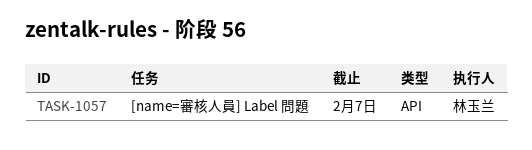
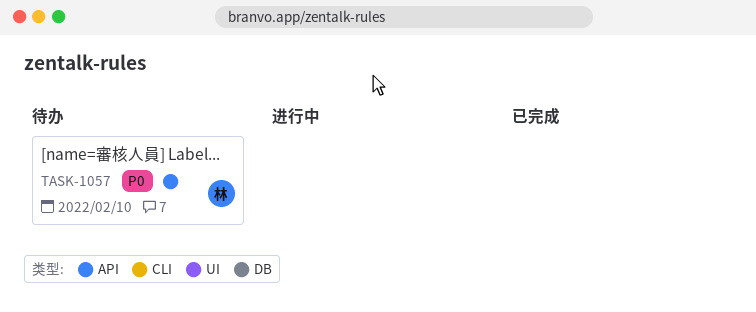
TASK-1057, due: Feb 7 -> Feb 10

